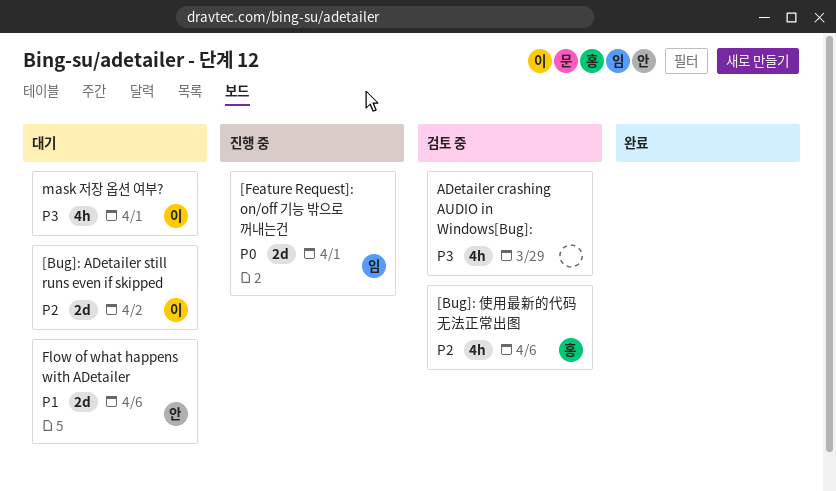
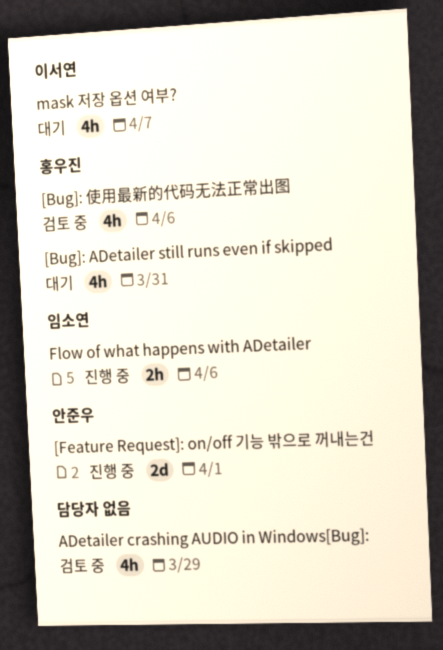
[Bug]: ADetailer still runs even if skipped, owner: 이서연 -> 홍우진
[Bug]: ADetailer still runs even if skipped, estimate: 2d -> 4h
[Bug]: ADetailer still runs even if skipped, due: Apr 2 -> Mar 31
[Feature Request]: on/off 기능 밖으로 꺼내는건, owner: 임소연 -> 안준우
Flow of what happens with ADetailer, status: 대기 -> 진행 중
Flow of what happens with ADetailer, owner: 안준우 -> 임소연
Flow of what happens with ADetailer, estimate: 2d -> 2h
mask 저장 옵션 여부?, due: Apr 1 -> Apr 7

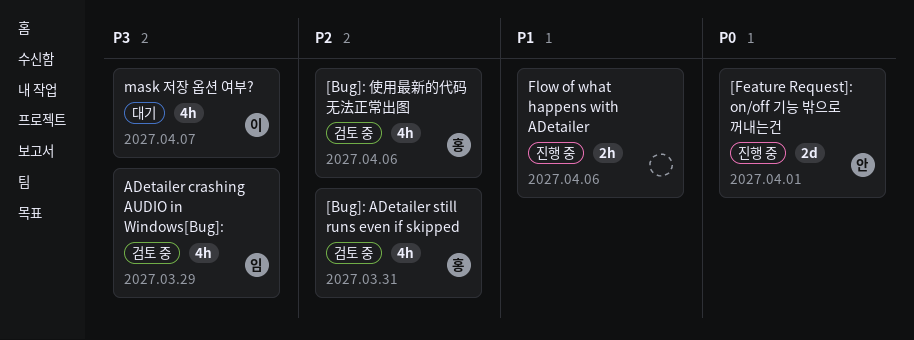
[Bug]: ADetailer still runs even if skipped, status: 대기 -> 검토 중
ADetailer crashing AUDIO in Windows[Bug]:, owner: none -> 임소연
Flow of what happens with ADetailer, owner: 임소연 -> none

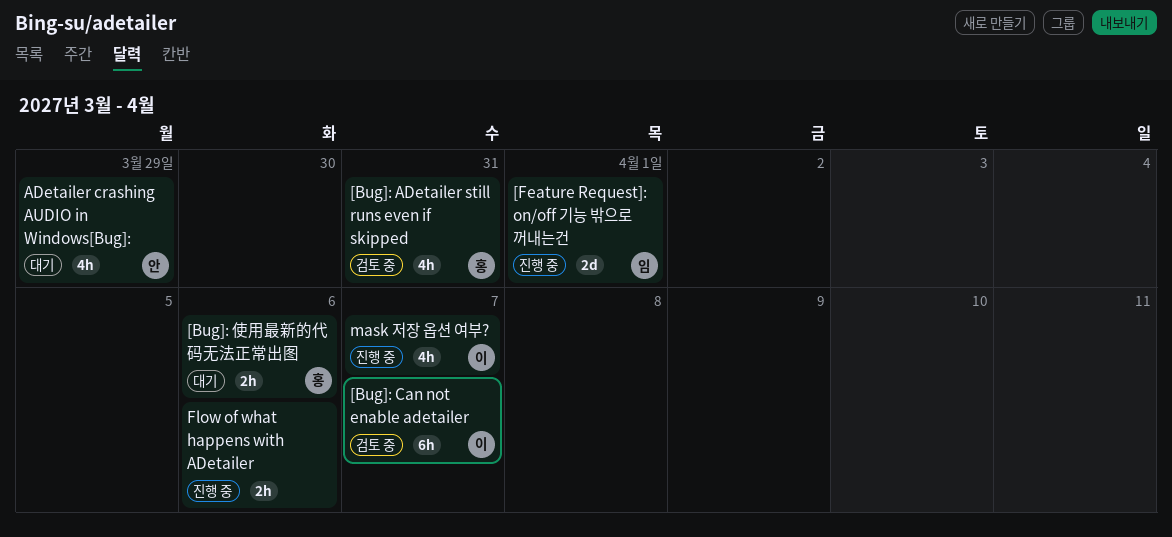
[Bug]: Can not enable adetailer: none -> present
[Bug]: 使用最新的代码无法正常出图, status: 검토 중 -> 대기
[Bug]: 使用最新的代码无法正常出图, estimate: 4h -> 2h
[Feature Request]: on/off 기능 밖으로 꺼내는건, owner: 안 -> 임
ADetailer crashing AUDIO in Windows[Bug]:, status: 검토 중 -> 대기
ADetailer crashing AUDIO in Windows[Bug]:, owner: 임 -> 안
mask 저장 옵션 여부?, status: 대기 -> 진행 중

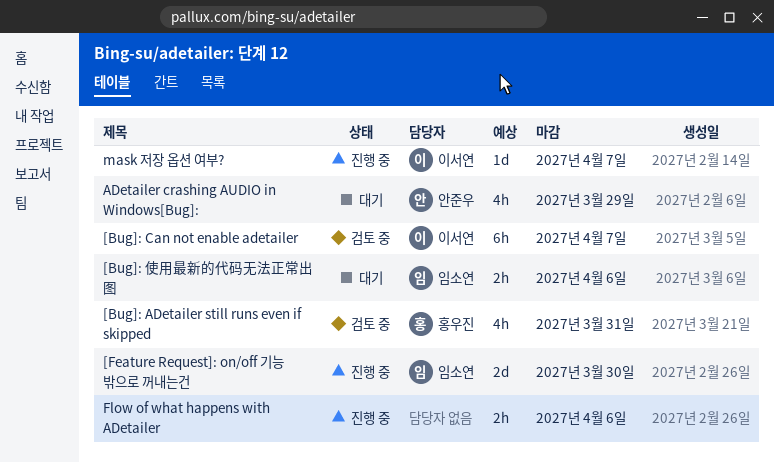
[Bug]: 使用最新的代码无法正常出图, owner: 홍우진 -> 임소연
[Feature Request]: on/off 기능 밖으로 꺼내는건, due: Apr 1 -> Mar 30
mask 저장 옵션 여부?, estimate: 4h -> 1d

